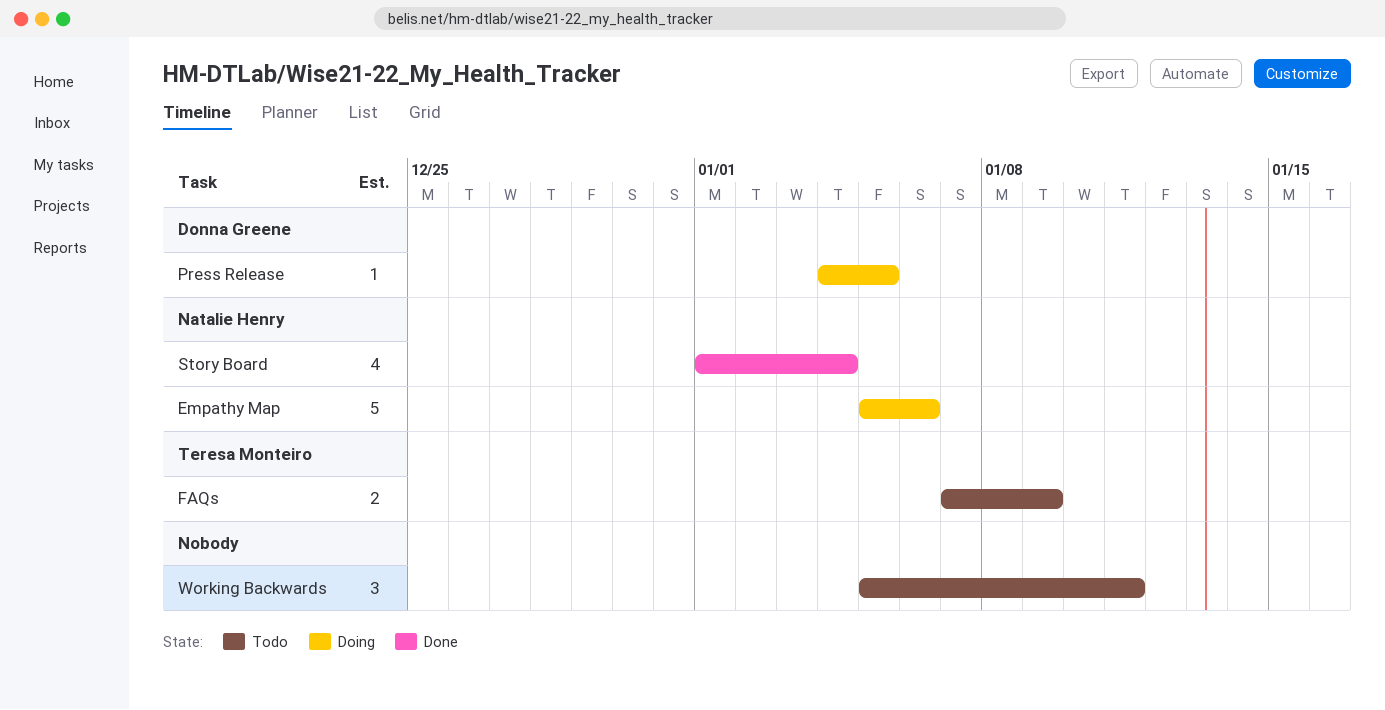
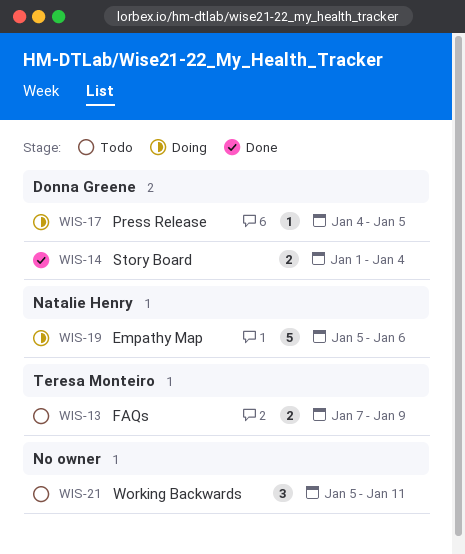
Story Board, owner: Natalie Henry -> Donna Greene
Story Board, estimate: 4 -> 2

